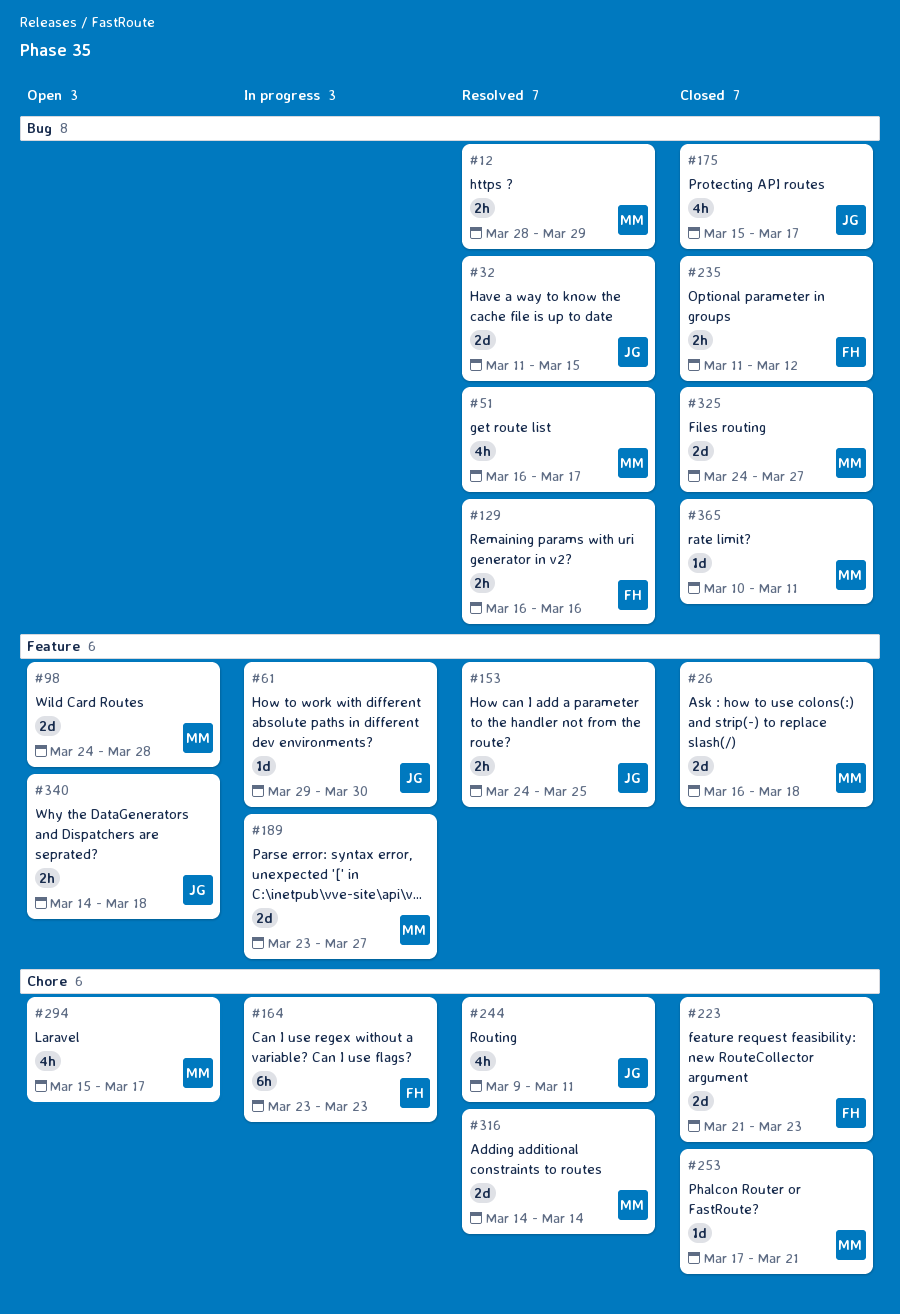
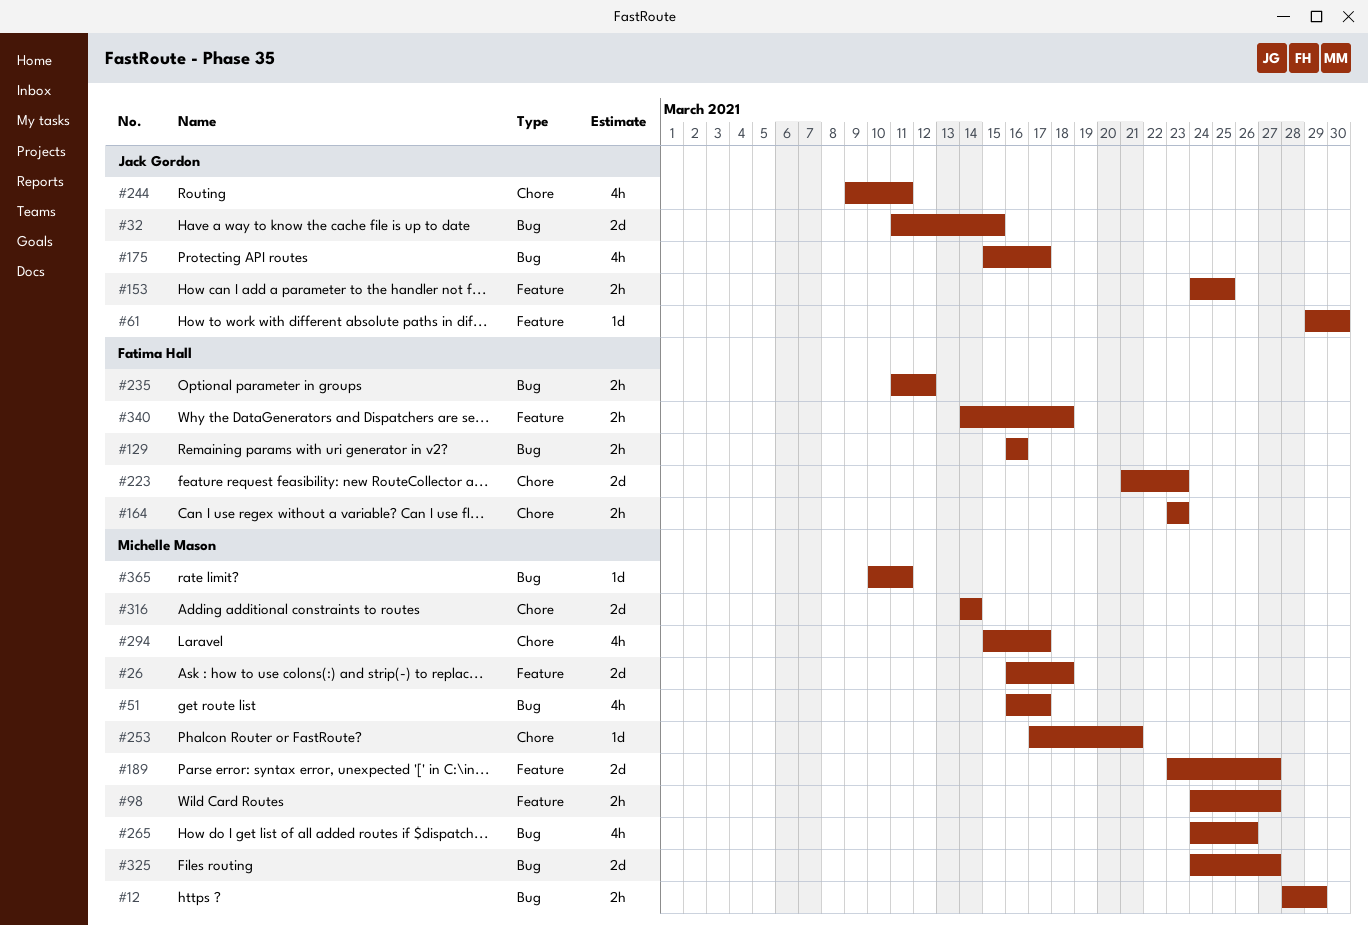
#98, estimate: 2d -> 2h
#98, due: Mar 28 -> Mar 27
#164, estimate: 6h -> 2h
#265: none -> present
#340, owner: Jack Gordon -> Fatima Hall

